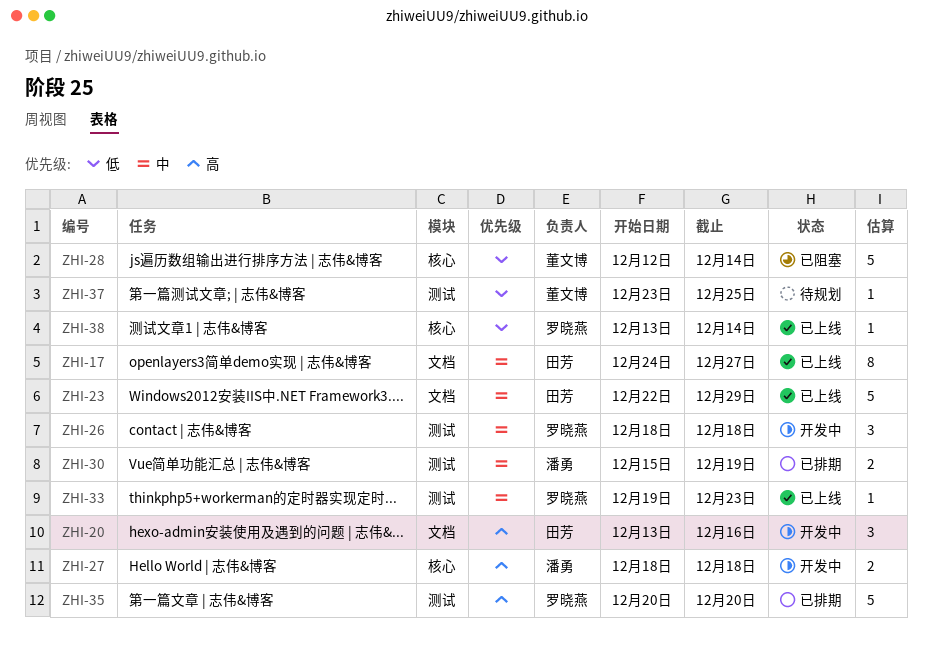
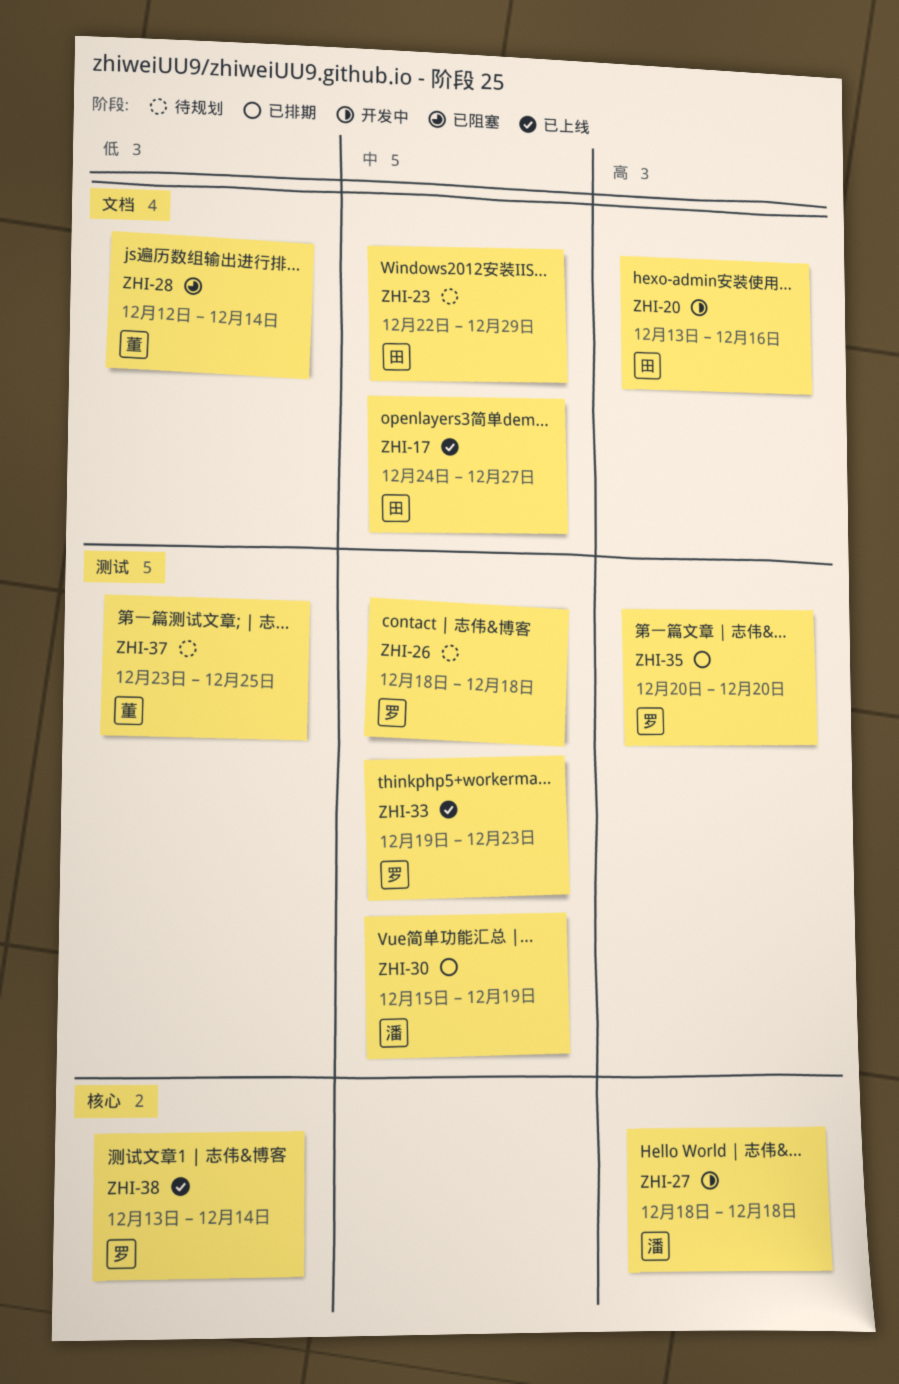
ZHI-23, status: 已上线 -> 待规划
ZHI-26, status: 开发中 -> 待规划
ZHI-28, label: 核心 -> 文档

